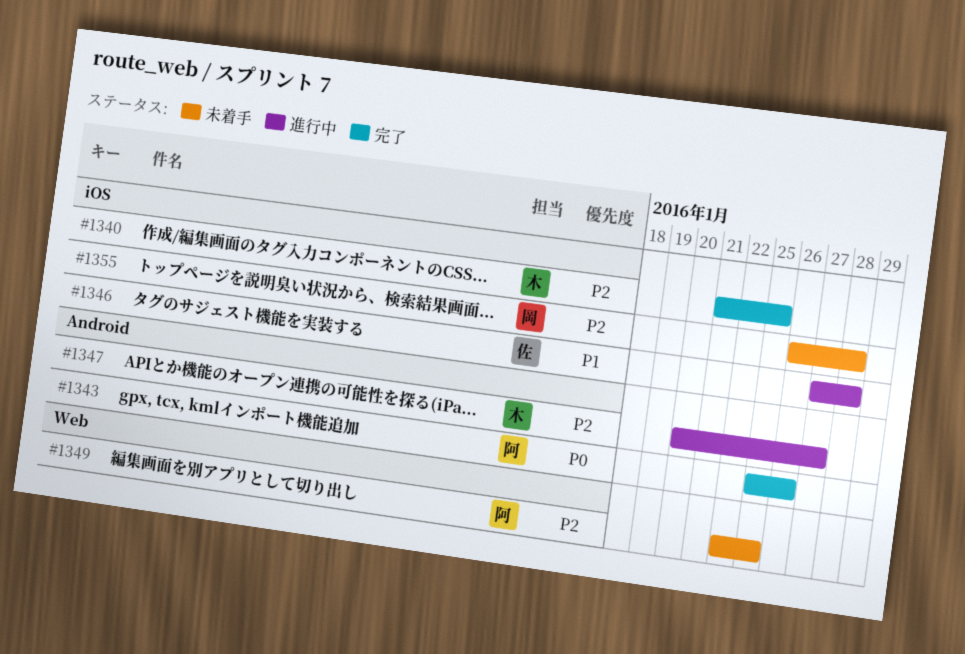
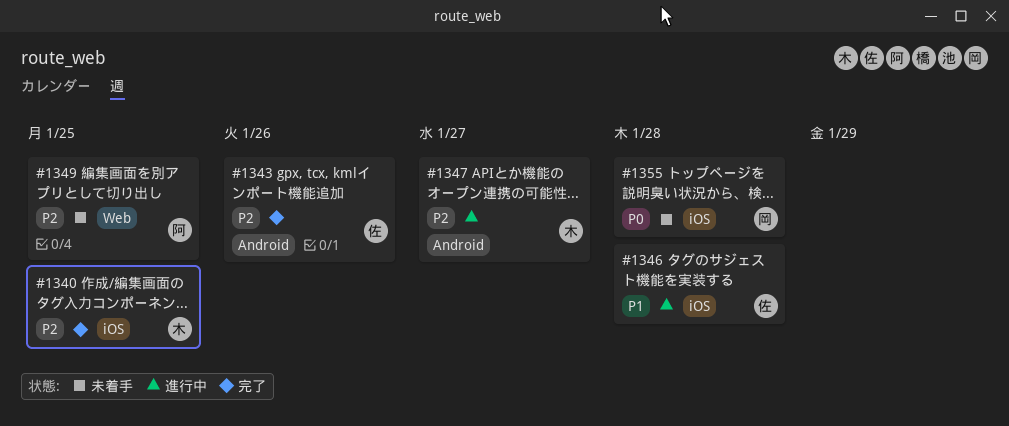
#1343, owner: 阿 -> 佐
#1343, priority: P0 -> P2
#1355, priority: P2 -> P0

